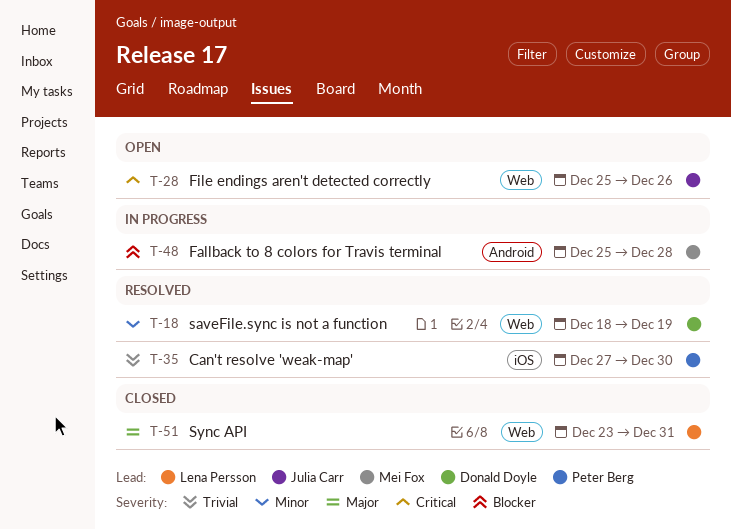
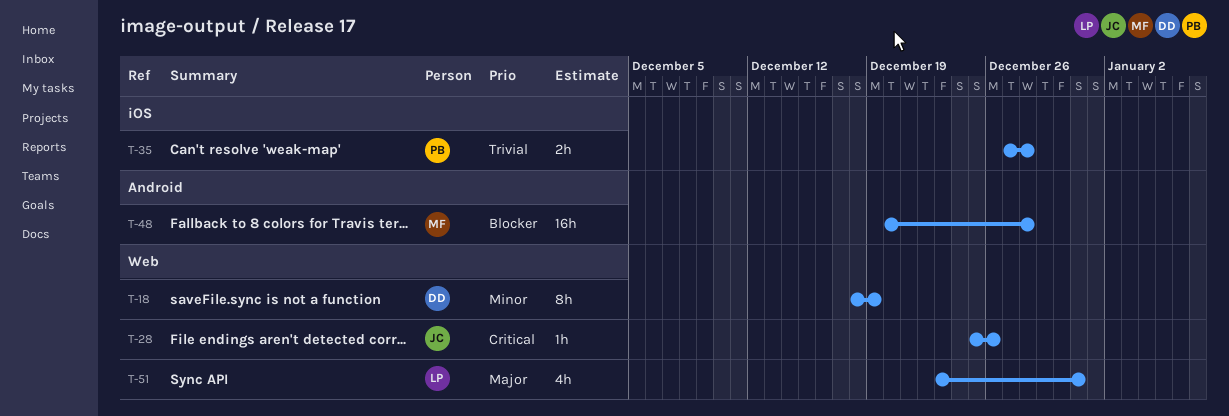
T-35, due: Dec 30 -> Dec 28
T-48, start: Dec 25 -> Dec 20

